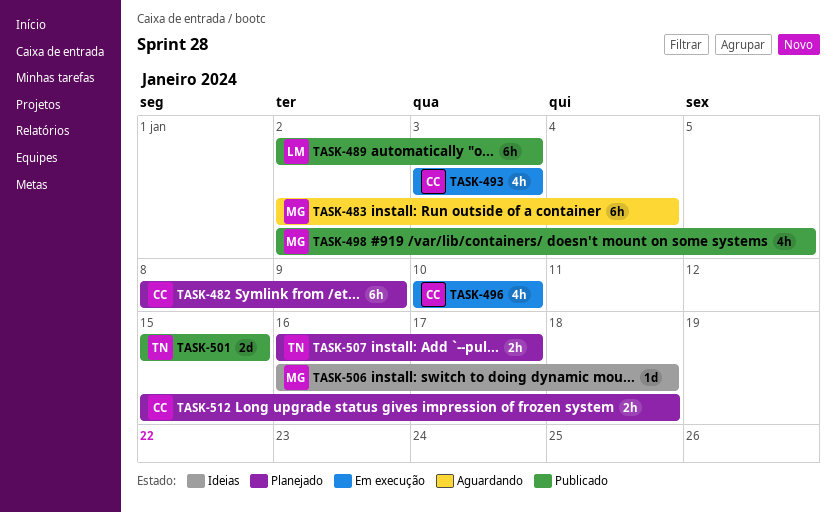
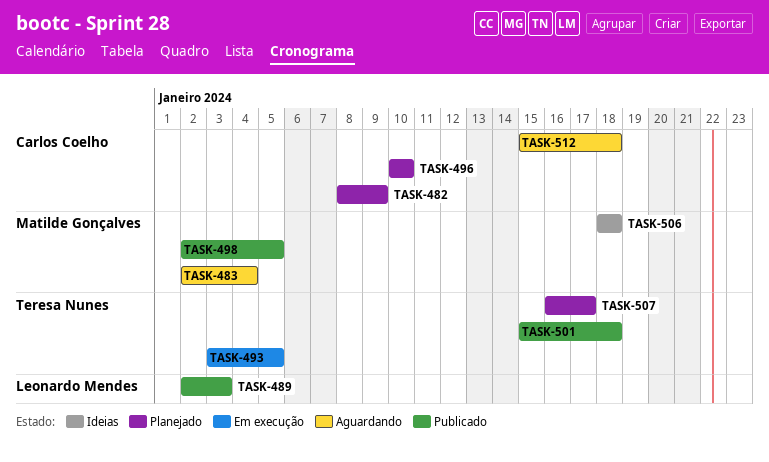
TASK-493, owner: Carlos Coelho -> Teresa Nunes
TASK-493, due: Jan 3 -> Jan 5
TASK-496, status: Em execução -> Planejado
TASK-501, due: Jan 15 -> Jan 18
TASK-506, start: Jan 16 -> Jan 18
TASK-512, status: Planejado -> Aguardando

